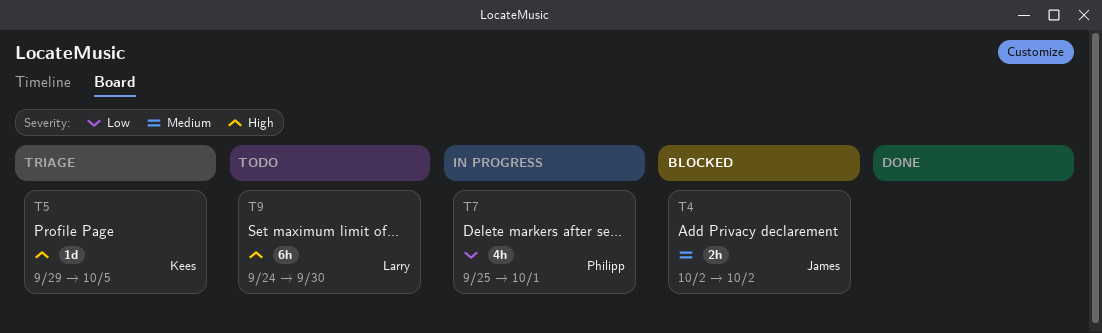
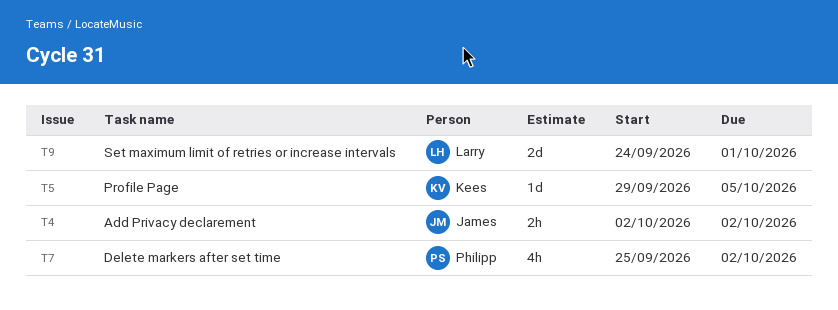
T7, due: Oct 1 -> Oct 2
T9, estimate: 6h -> 2d
T9, due: Sep 30 -> Oct 1

